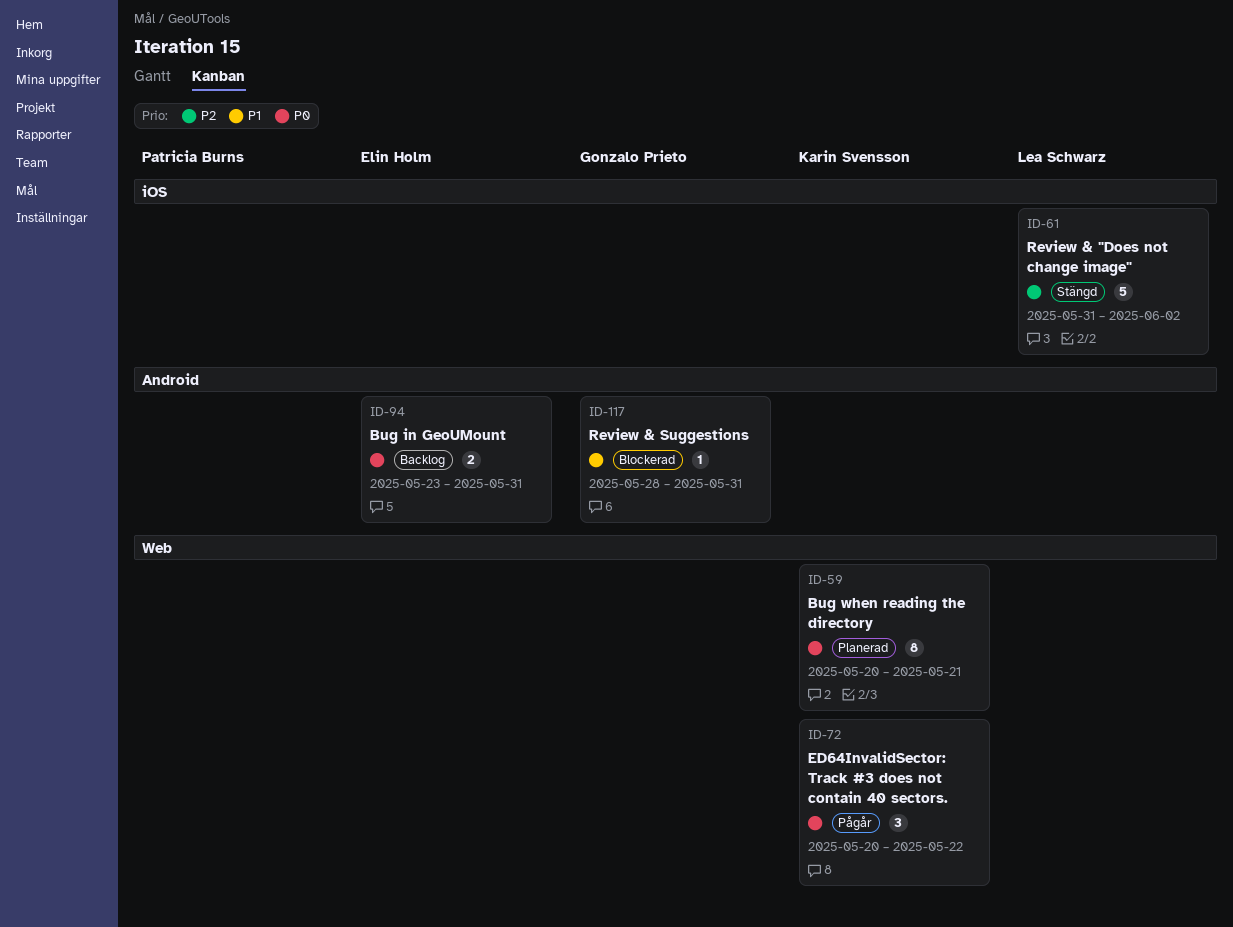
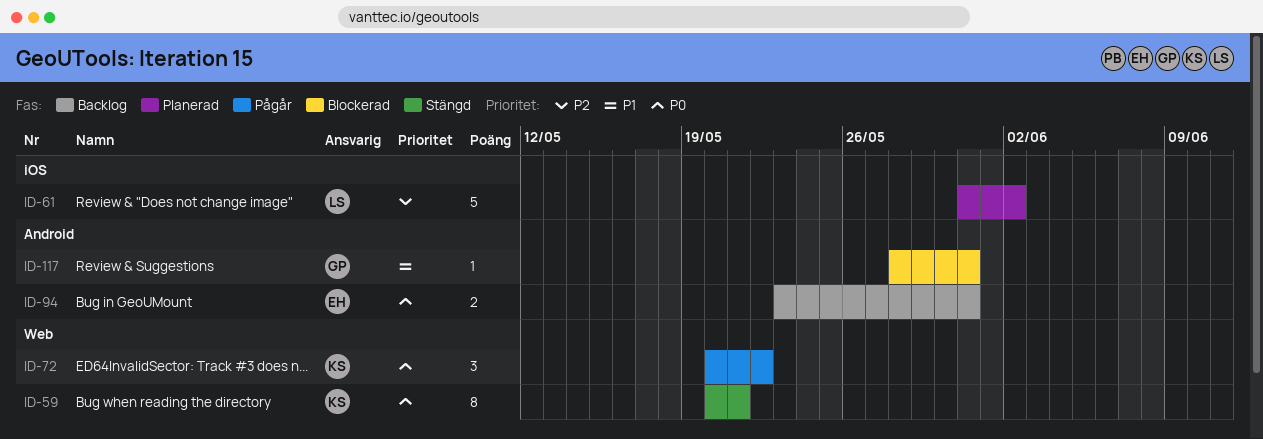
ID-59, status: Planerad -> Stängd
ID-61, status: Stängd -> Planerad

